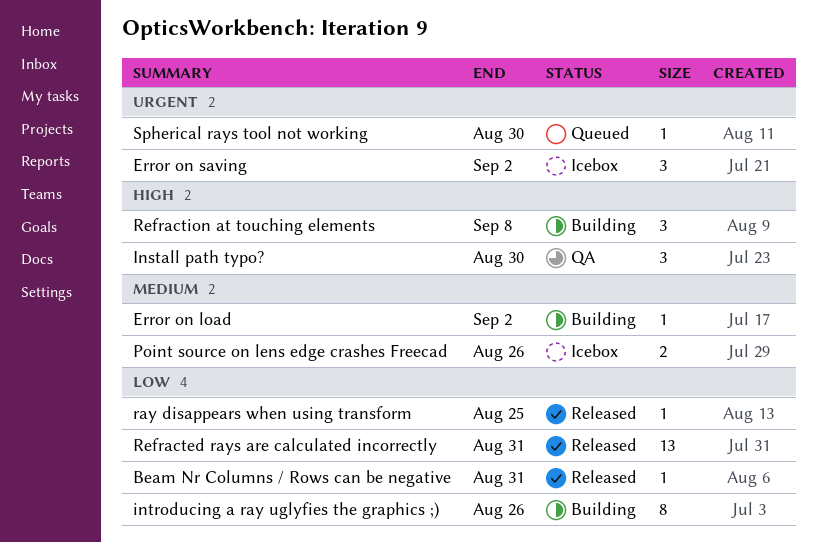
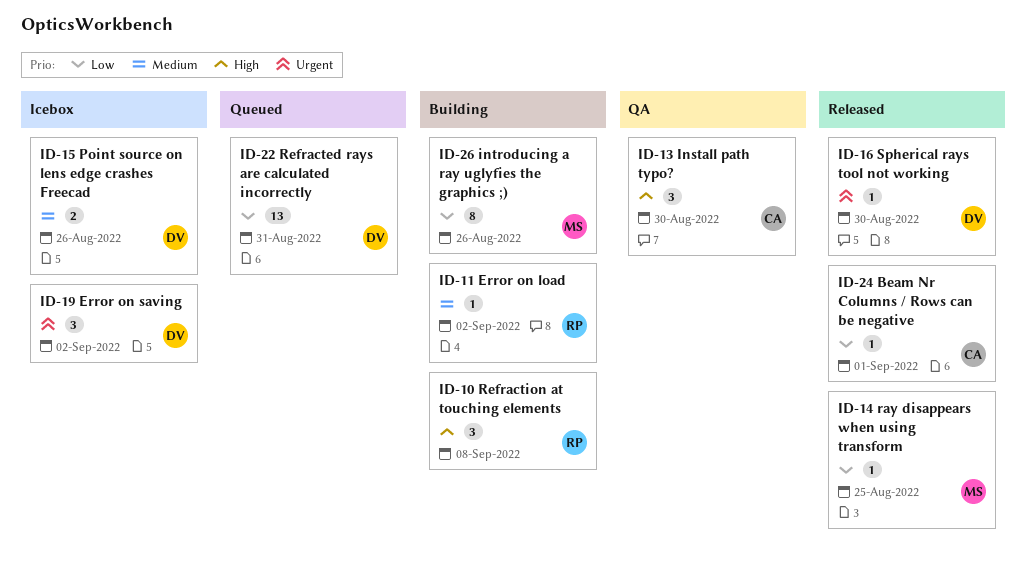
Beam Nr Columns / Rows can be negative, due: Aug 31 -> Sep 1
Refracted rays are calculated incorrectly, status: Released -> Queued
Spherical rays tool not working, status: Queued -> Released

